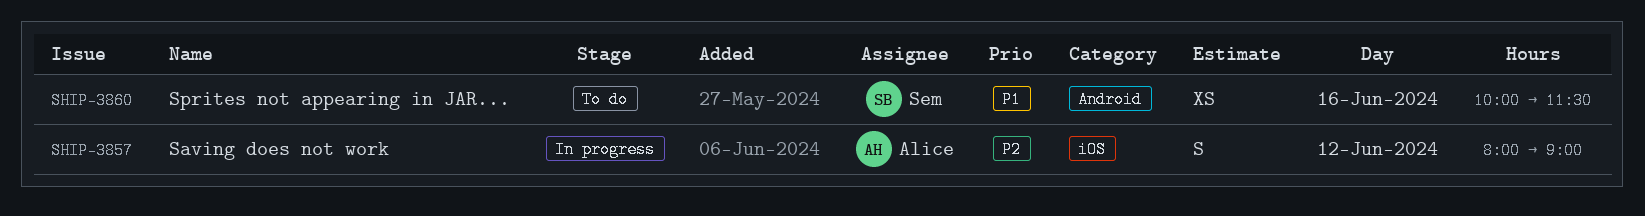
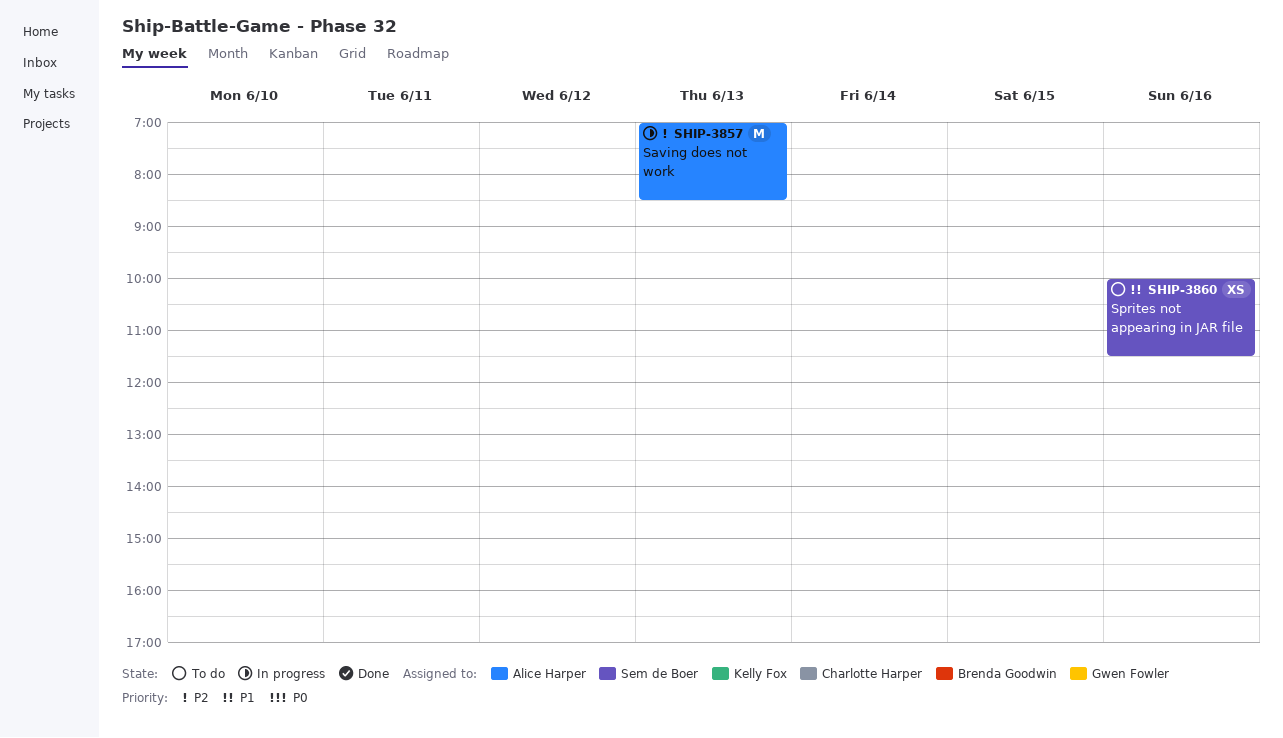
SHIP-3857, estimate: S -> M
SHIP-3857, day: Jun 12 -> Jun 13
SHIP-3857, begins: 08:00 -> 07:00
SHIP-3857, ends: 09:00 -> 08:30

